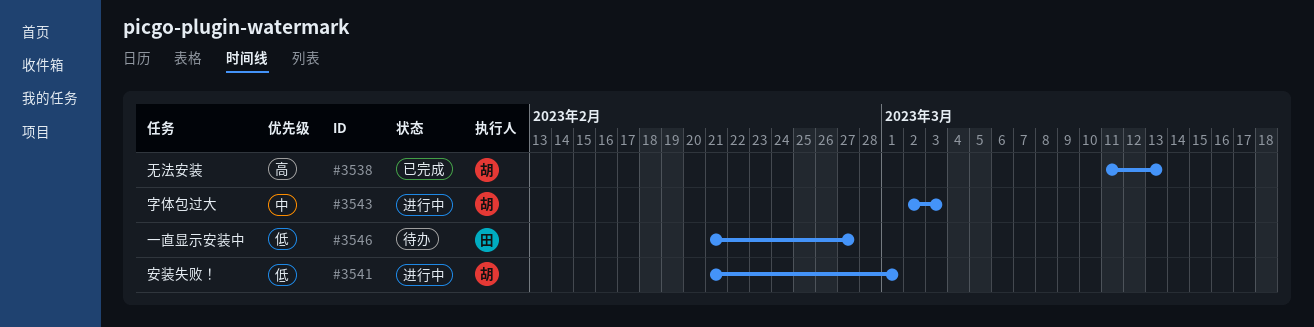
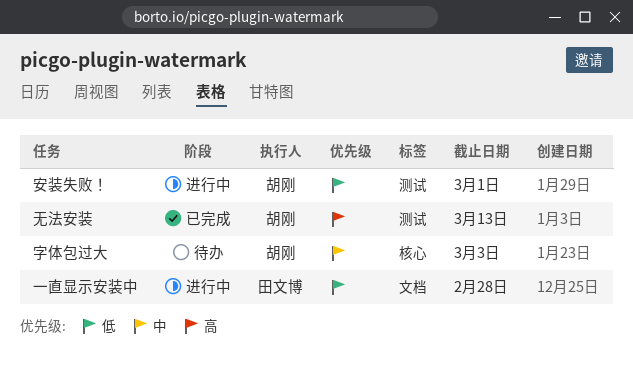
一直显示安装中, status: 待办 -> 进行中
一直显示安装中, due: Feb 27 -> Feb 28
字体包过大, status: 进行中 -> 待办

